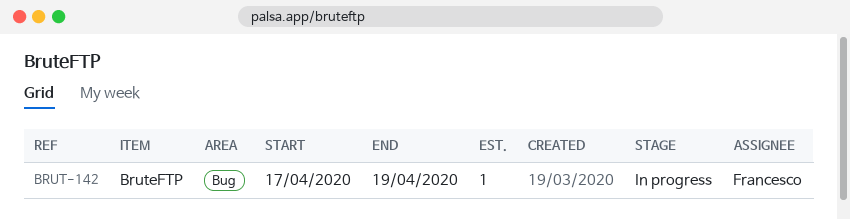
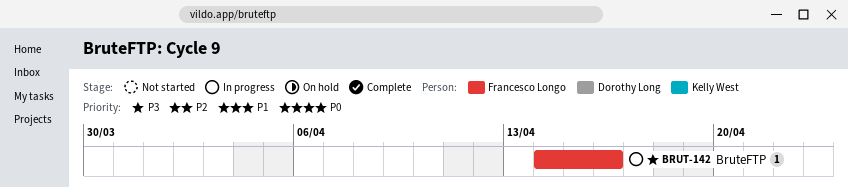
BRUT-142, start: Apr 17 -> Apr 14
BRUT-142, due: Apr 19 -> Apr 16

